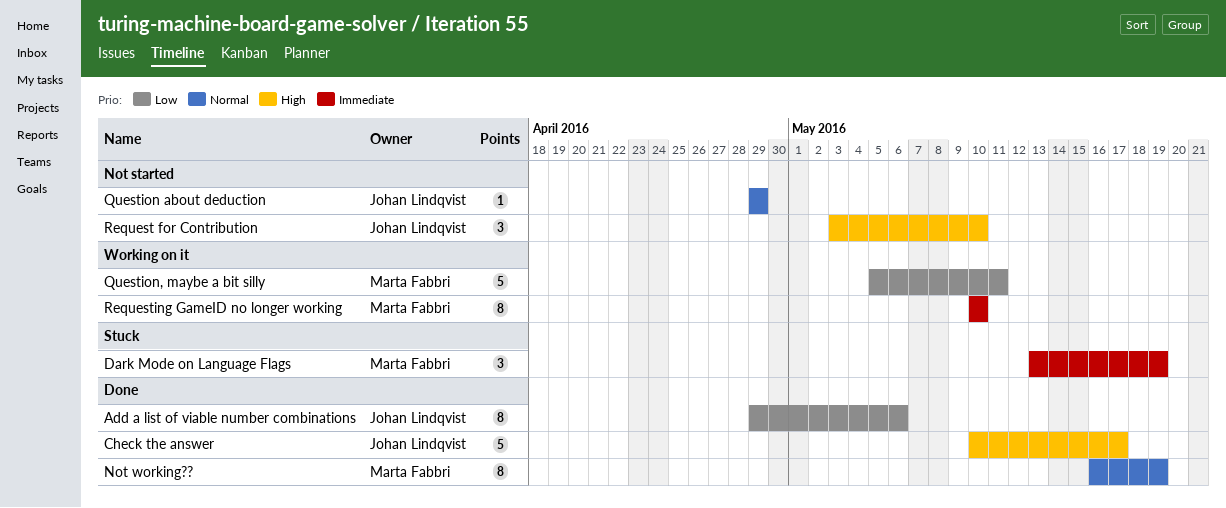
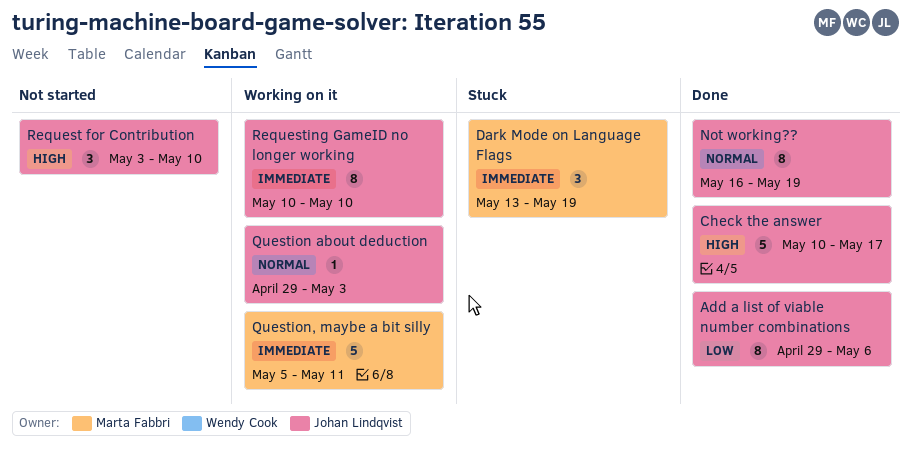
Not working??, owner: Marta Fabbri -> Johan Lindqvist
Question about deduction, status: Not started -> Working on it
Question about deduction, due: Apr 29 -> May 3
Question, maybe a bit silly, priority: Low -> Immediate
Requesting GameID no longer working, owner: Marta Fabbri -> Johan Lindqvist

